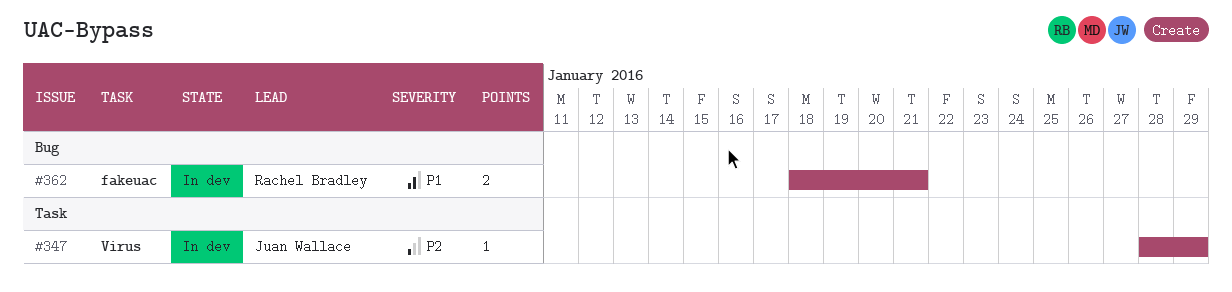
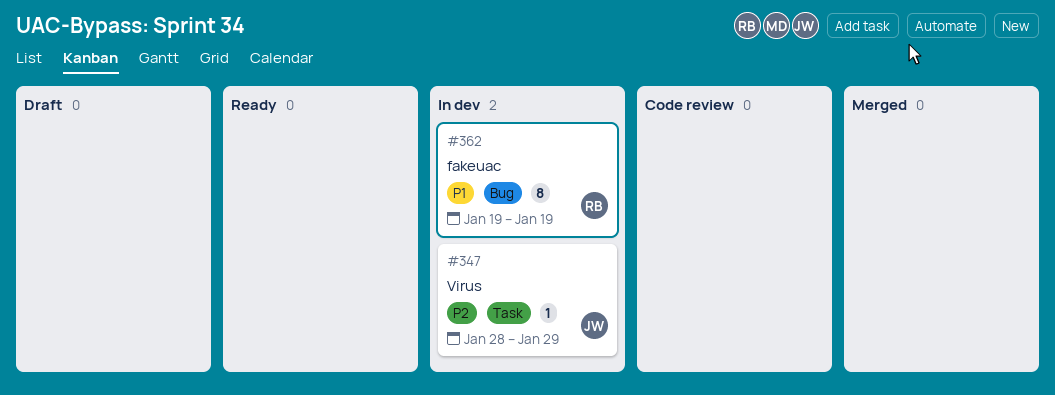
#362, estimate: 2 -> 8
#362, start: Jan 18 -> Jan 19
#362, due: Jan 21 -> Jan 19

